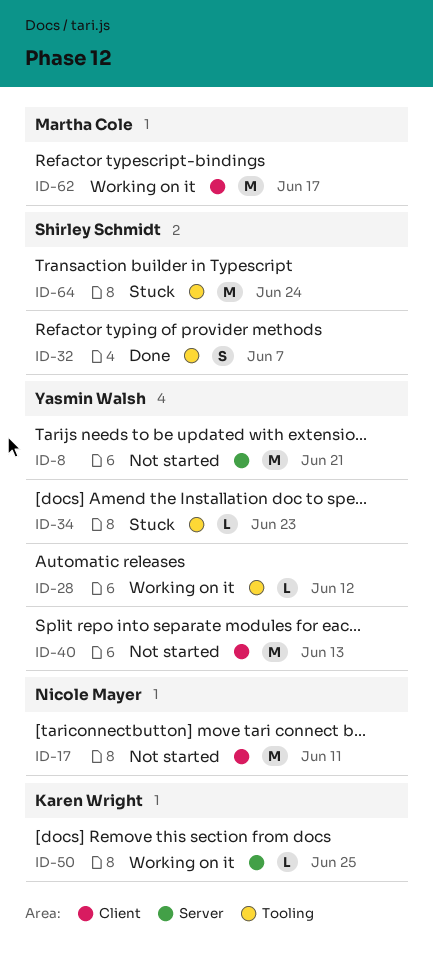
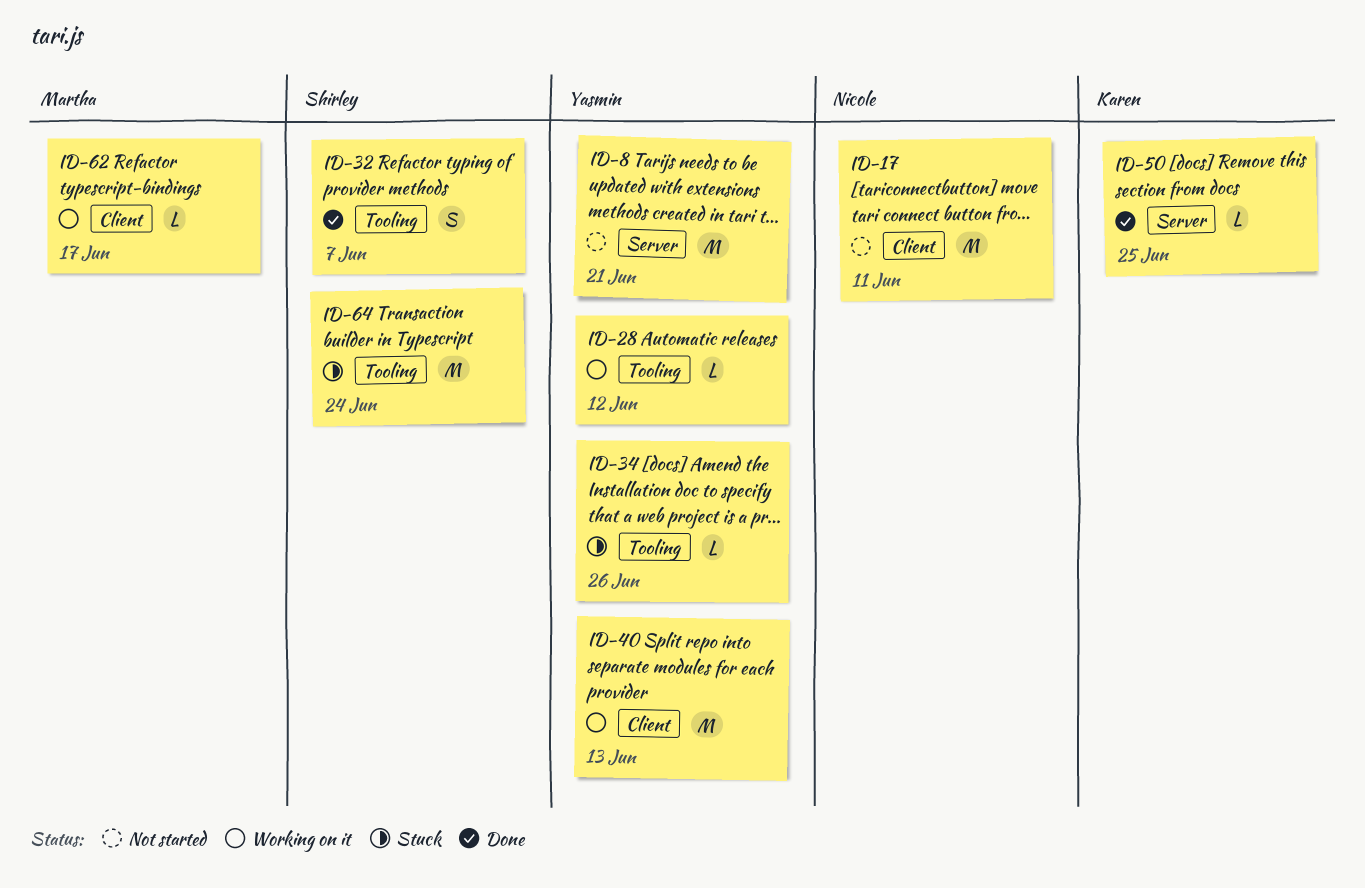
ID-34, due: Jun 23 -> Jun 26
ID-40, status: Not started -> Working on it
ID-50, status: Working on it -> Done
ID-62, estimate: M -> L

